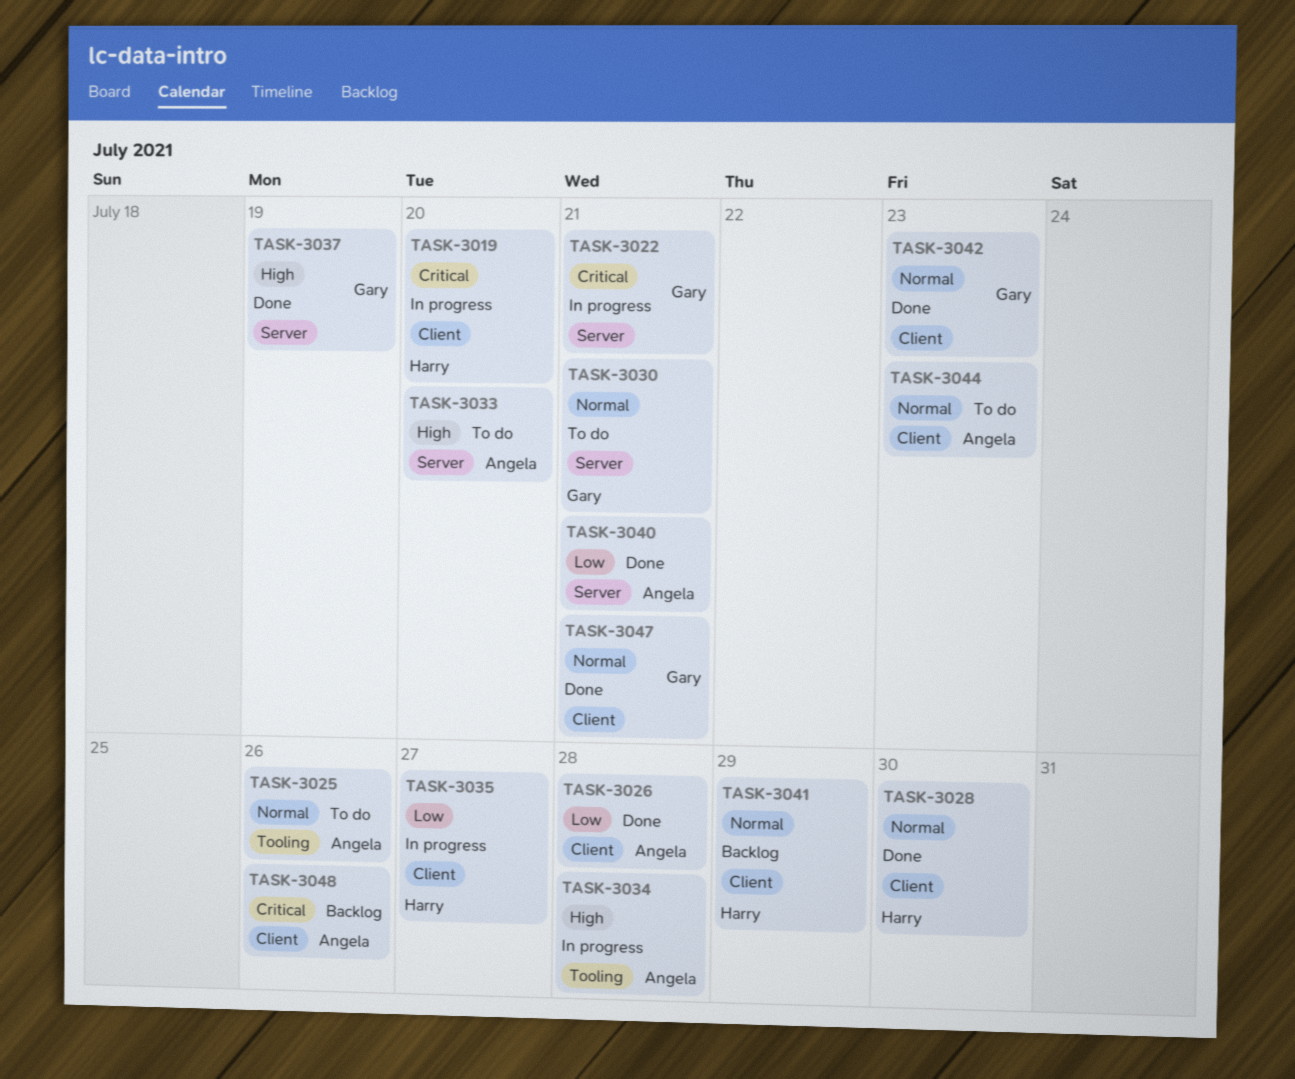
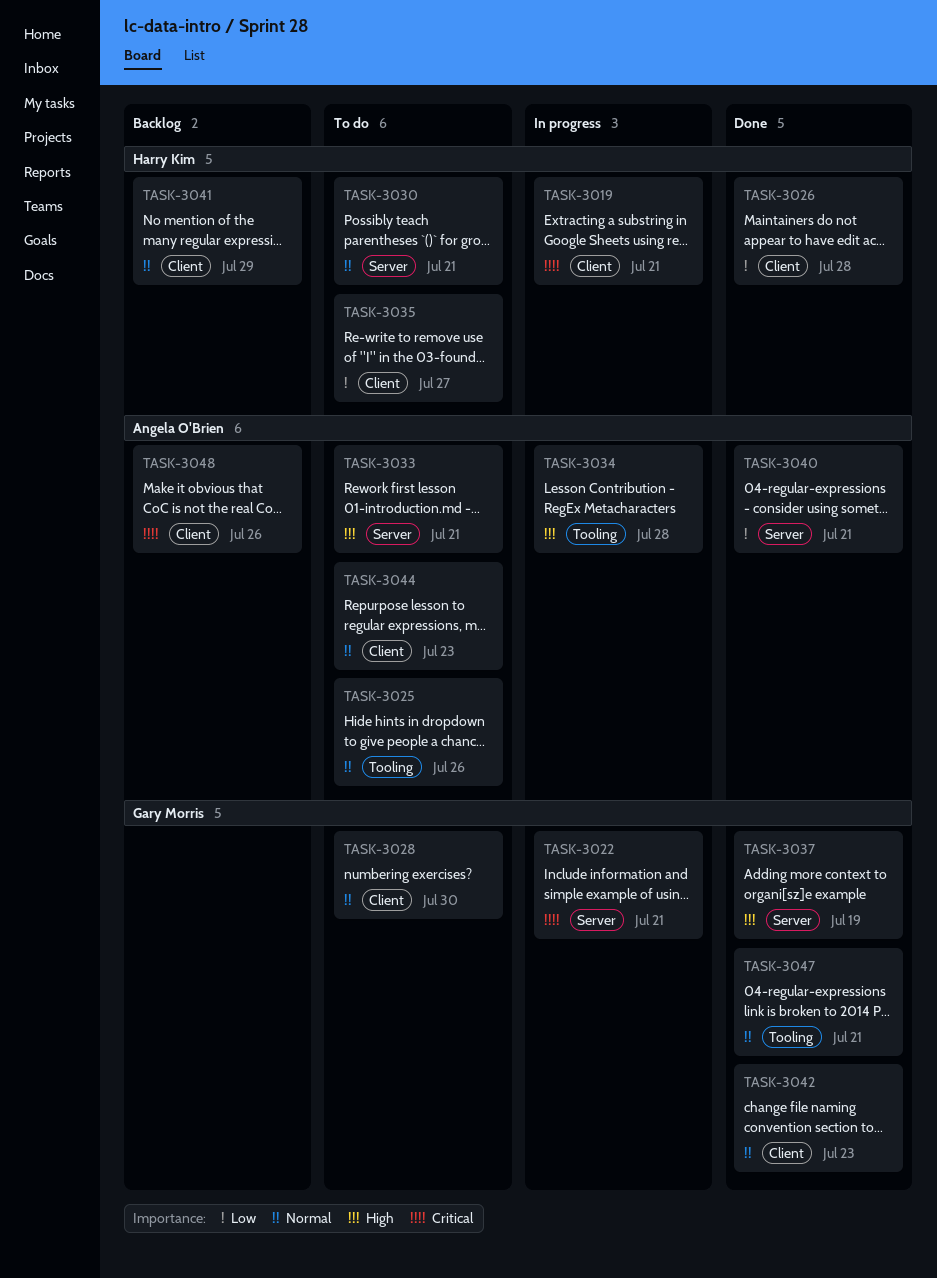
TASK-3019, due: Jul 20 -> Jul 21
TASK-3026, owner: Angela O'Brien -> Harry Kim
TASK-3028, status: Done -> To do
TASK-3028, owner: Harry Kim -> Gary Morris
TASK-3030, owner: Gary Morris -> Harry Kim
TASK-3033, due: Jul 20 -> Jul 21
TASK-3035, status: In progress -> To do
TASK-3047, label: Client -> Tooling

